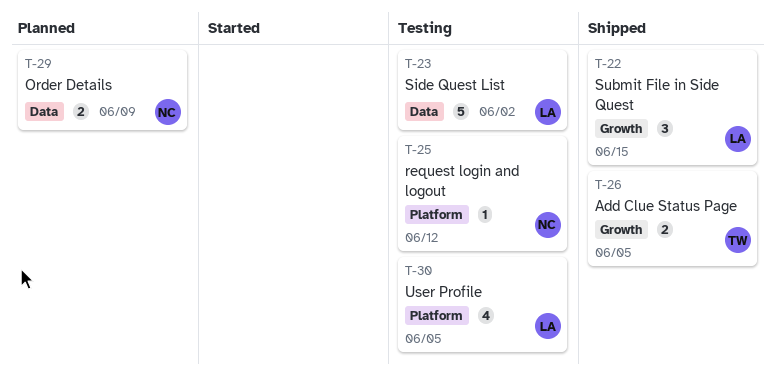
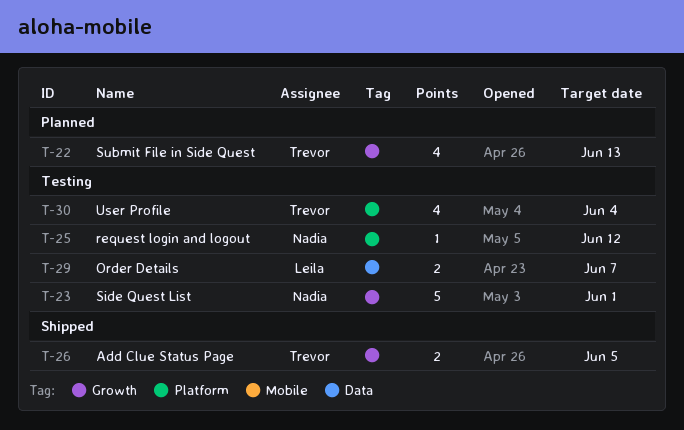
T-22, status: Shipped -> Planned
T-22, owner: Leila -> Trevor
T-22, estimate: 3 -> 4
T-22, due: Jun 15 -> Jun 13
T-23, owner: Leila -> Nadia
T-23, label: Data -> Growth
T-23, due: Jun 2 -> Jun 1
T-29, status: Planned -> Testing
T-29, owner: Nadia -> Leila
T-29, due: Jun 9 -> Jun 7
T-30, owner: Leila -> Trevor
T-30, due: Jun 5 -> Jun 4

